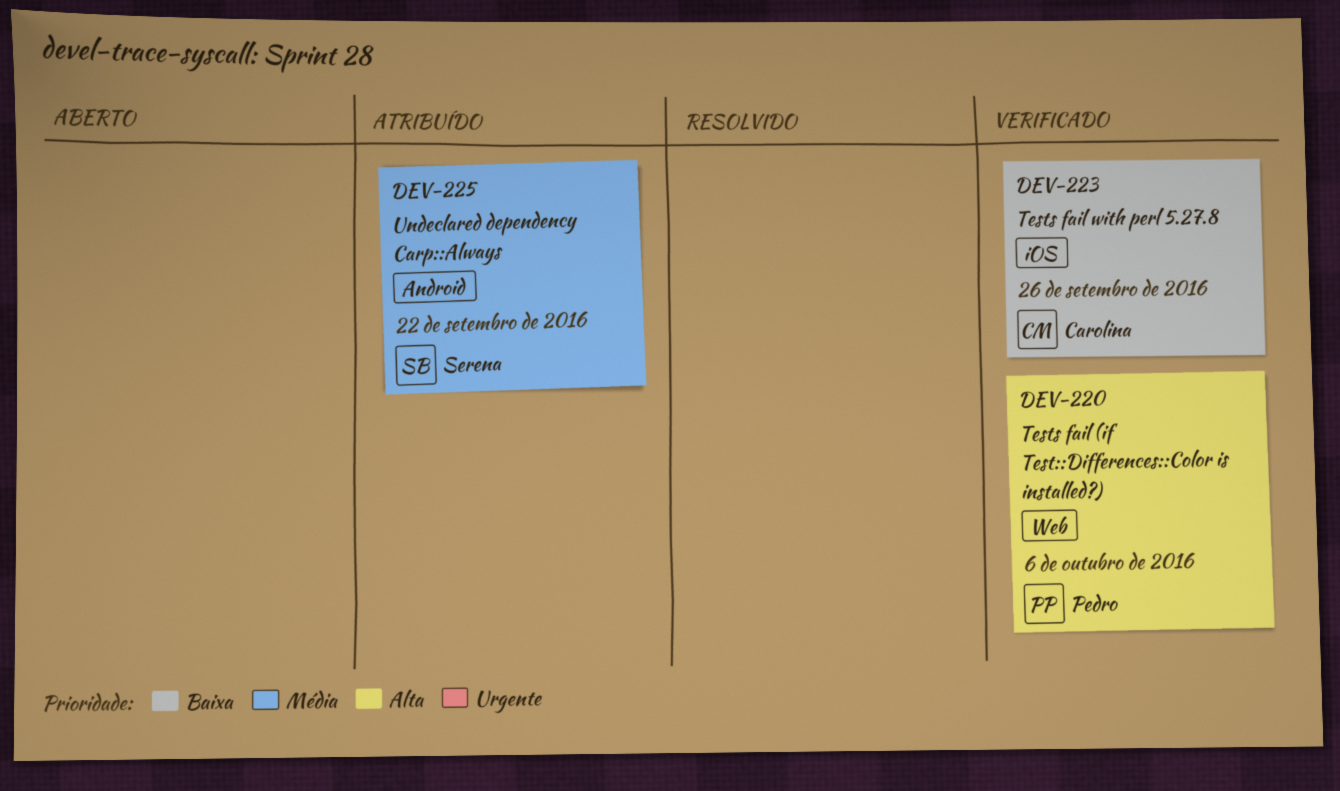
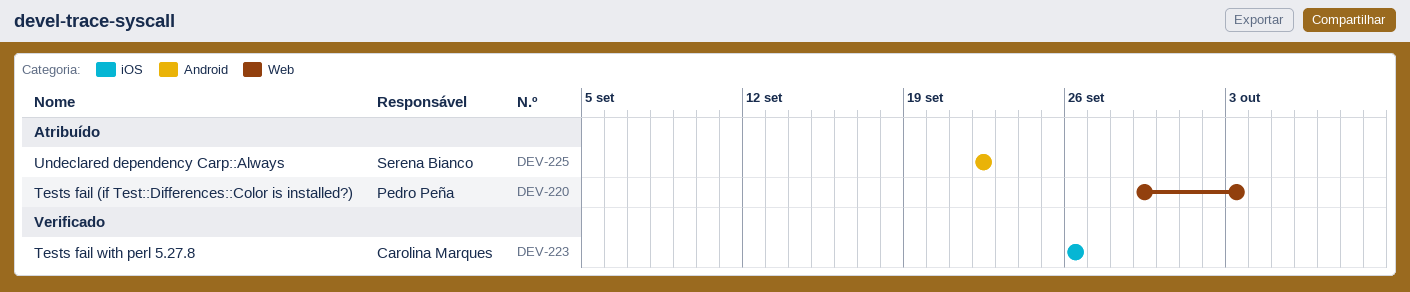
DEV-220, status: Verificado -> Atribuído
DEV-220, due: Oct 6 -> Oct 3

